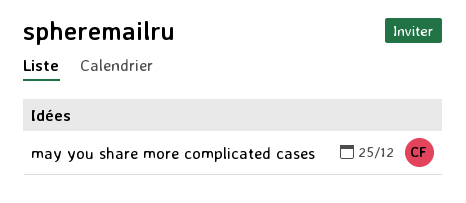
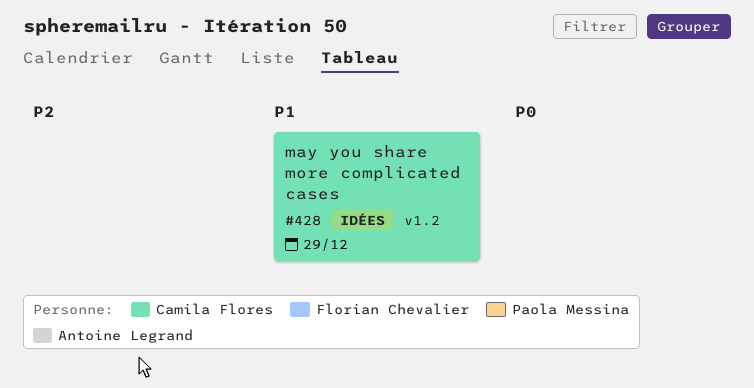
may you share more complicated cases, due: Dec 25 -> Dec 29

